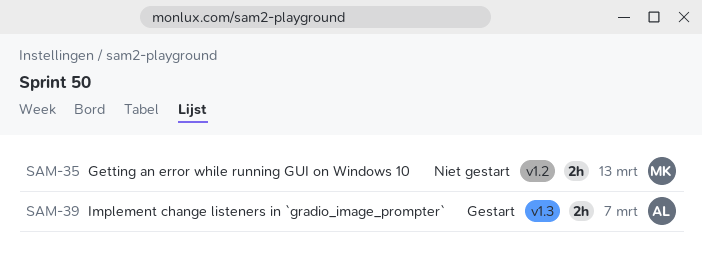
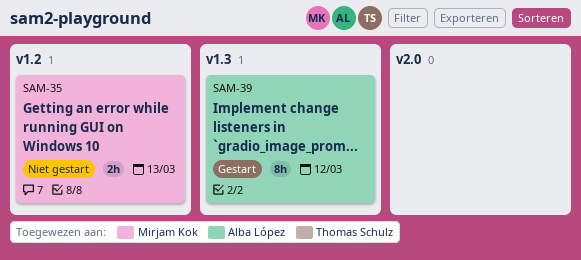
SAM-39, estimate: 2h -> 8h
SAM-39, due: Mar 7 -> Mar 12

